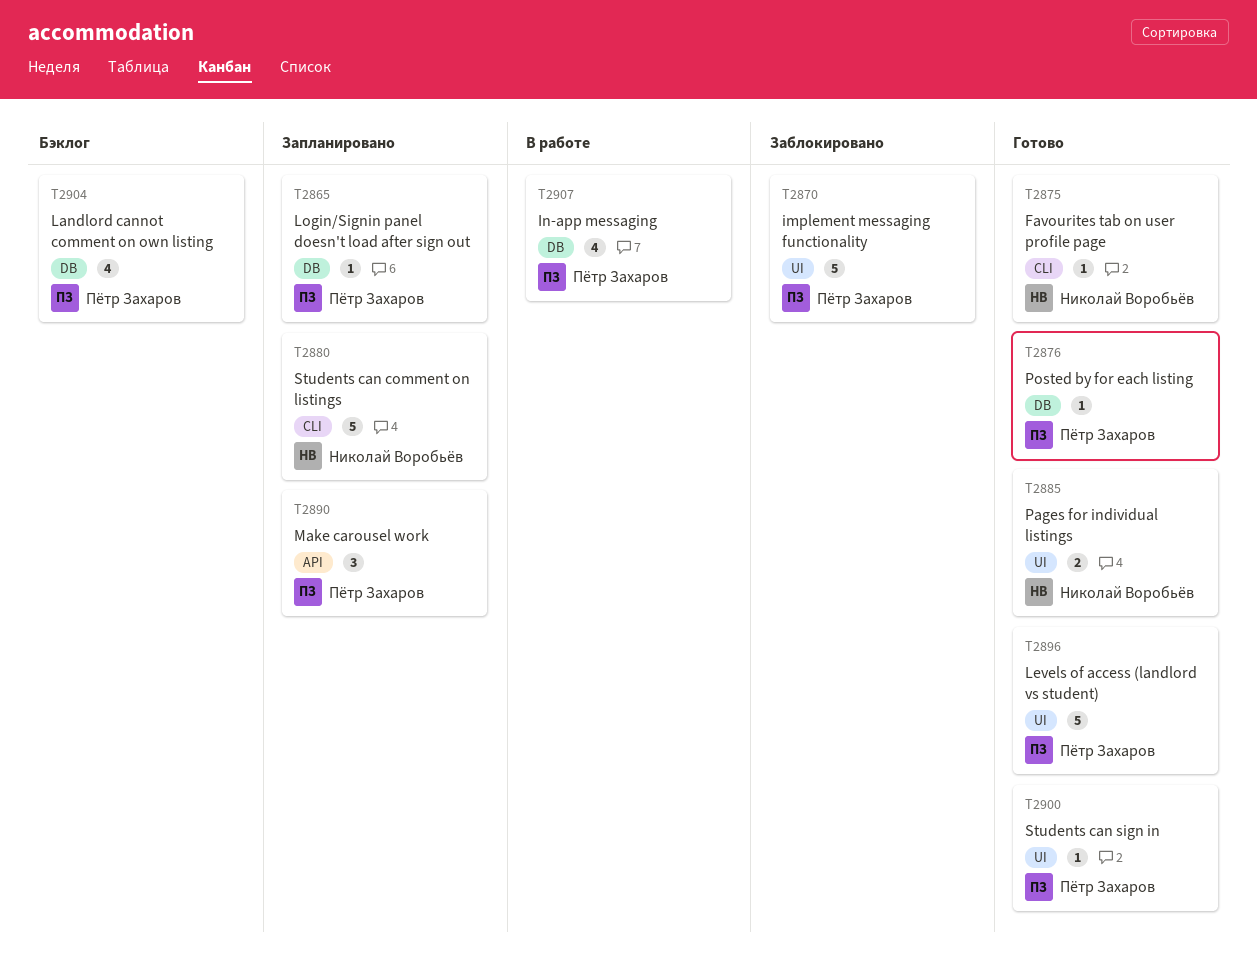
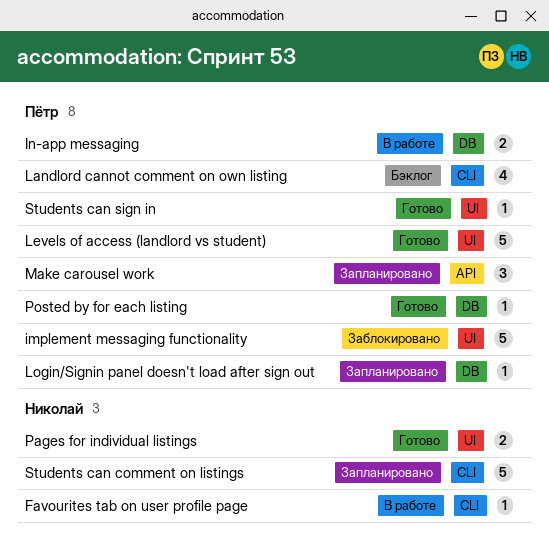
Favourites tab on user profile page, status: Готово -> В работе
In-app messaging, estimate: 4 -> 2
Landlord cannot comment on own listing, label: DB -> CLI

